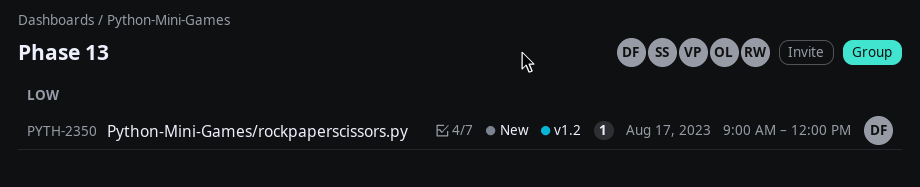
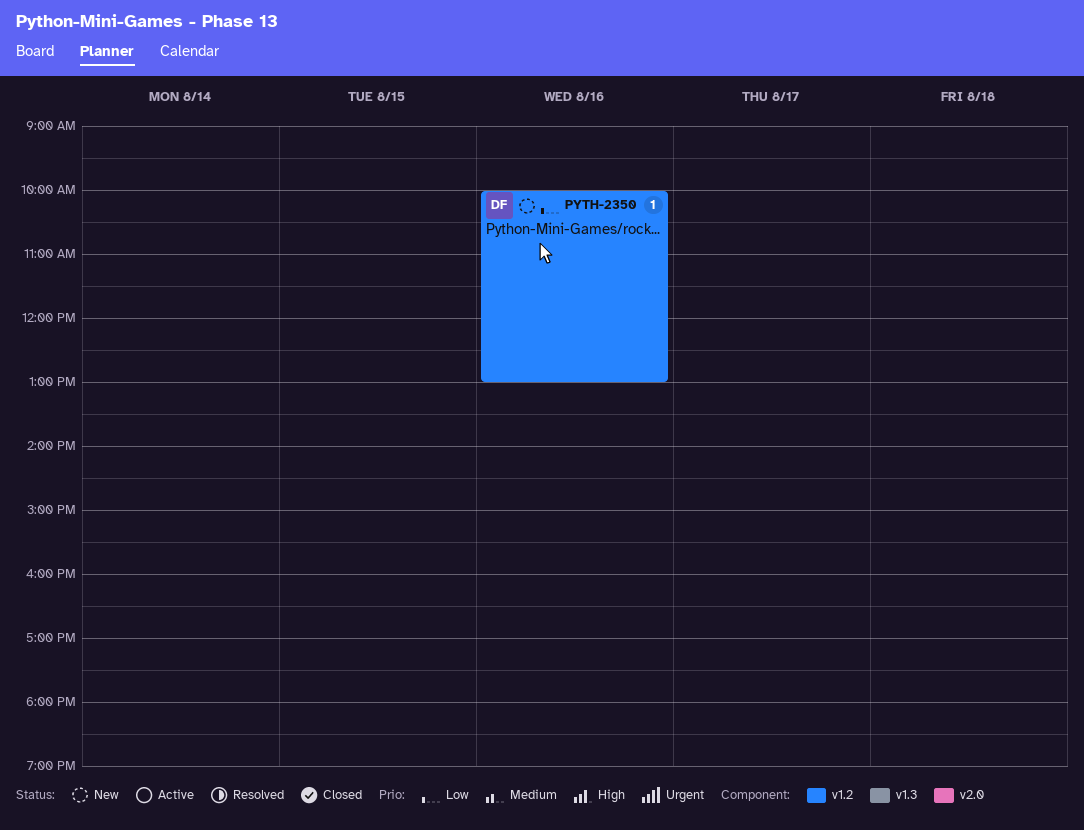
PYTH-2350, day: Aug 17 -> Aug 16
PYTH-2350, begins: 09:00 -> 10:00
PYTH-2350, ends: 12:00 -> 13:00

